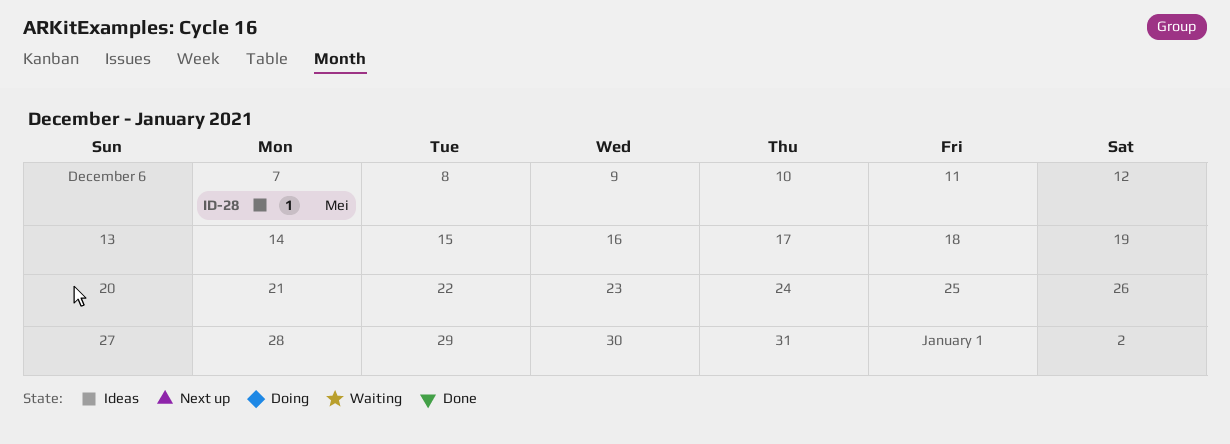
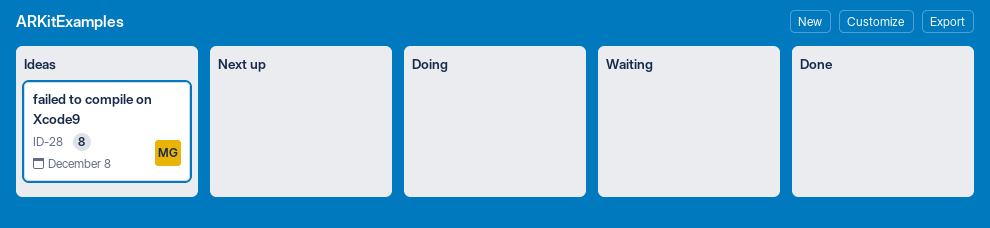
ID-28, estimate: 1 -> 8
ID-28, due: Dec 7 -> Dec 8

